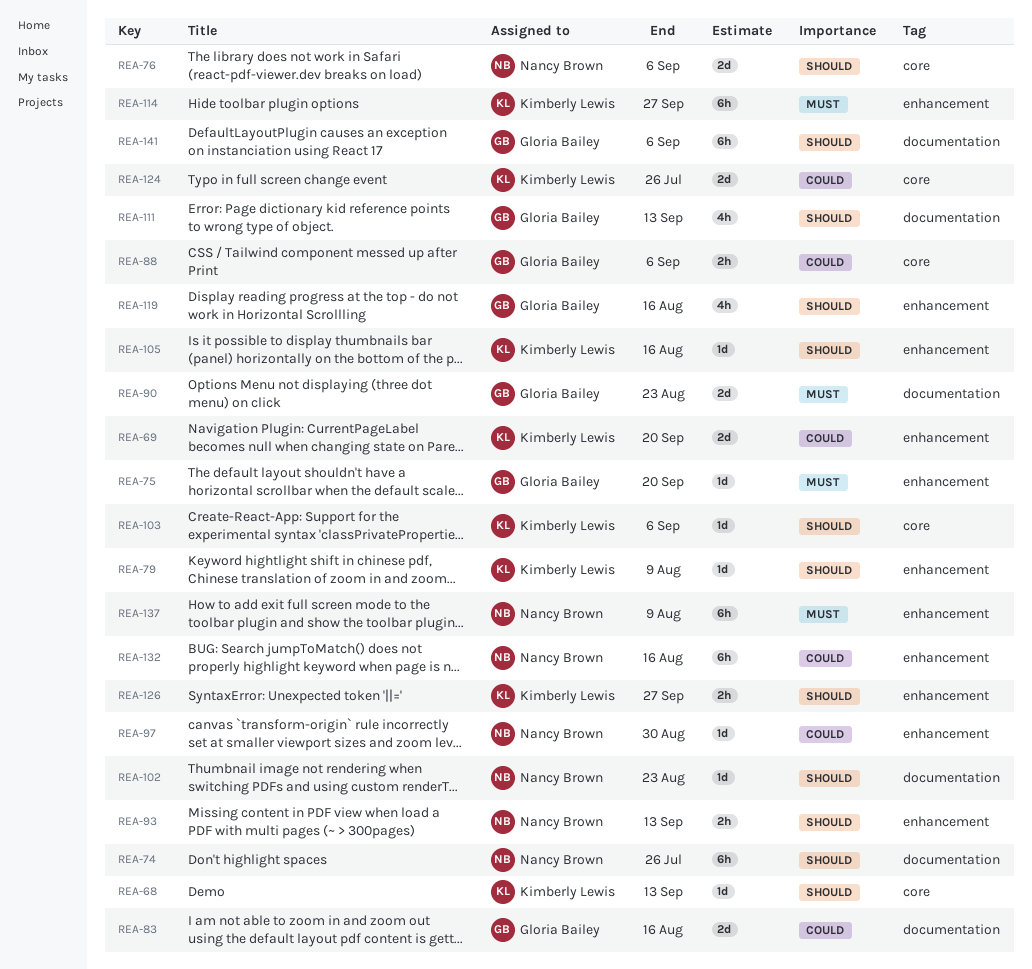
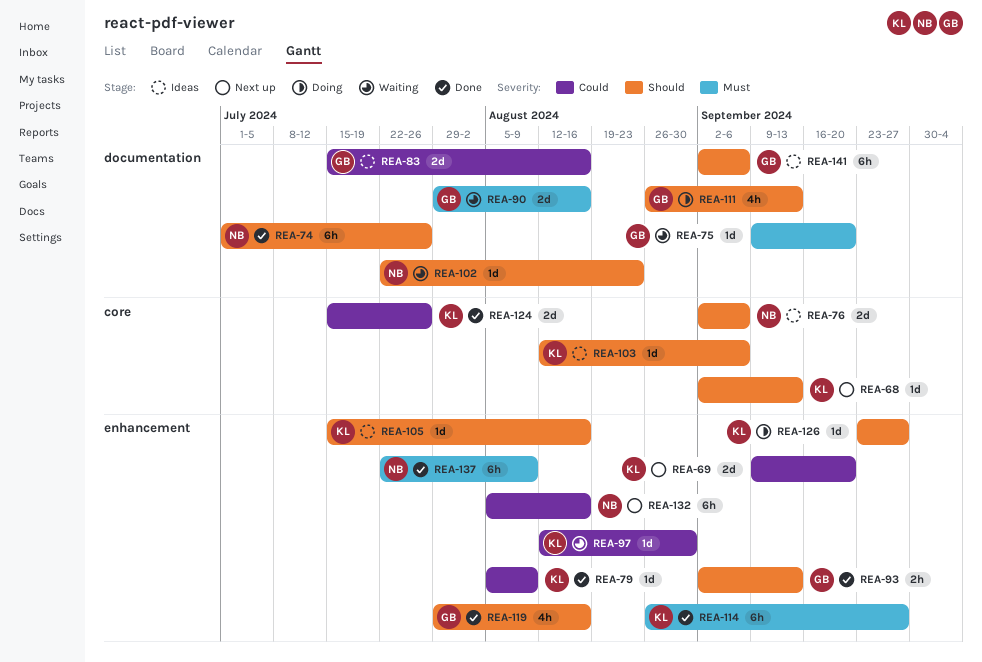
REA-75, label: enhancement -> documentation
REA-79, priority: Should -> Could
REA-88: present -> none
REA-90, due: Aug 23 -> Aug 16
REA-93, owner: Nancy Brown -> Gloria Bailey
REA-97, owner: Nancy Brown -> Kimberly Lewis
REA-126, estimate: 2h -> 1d

